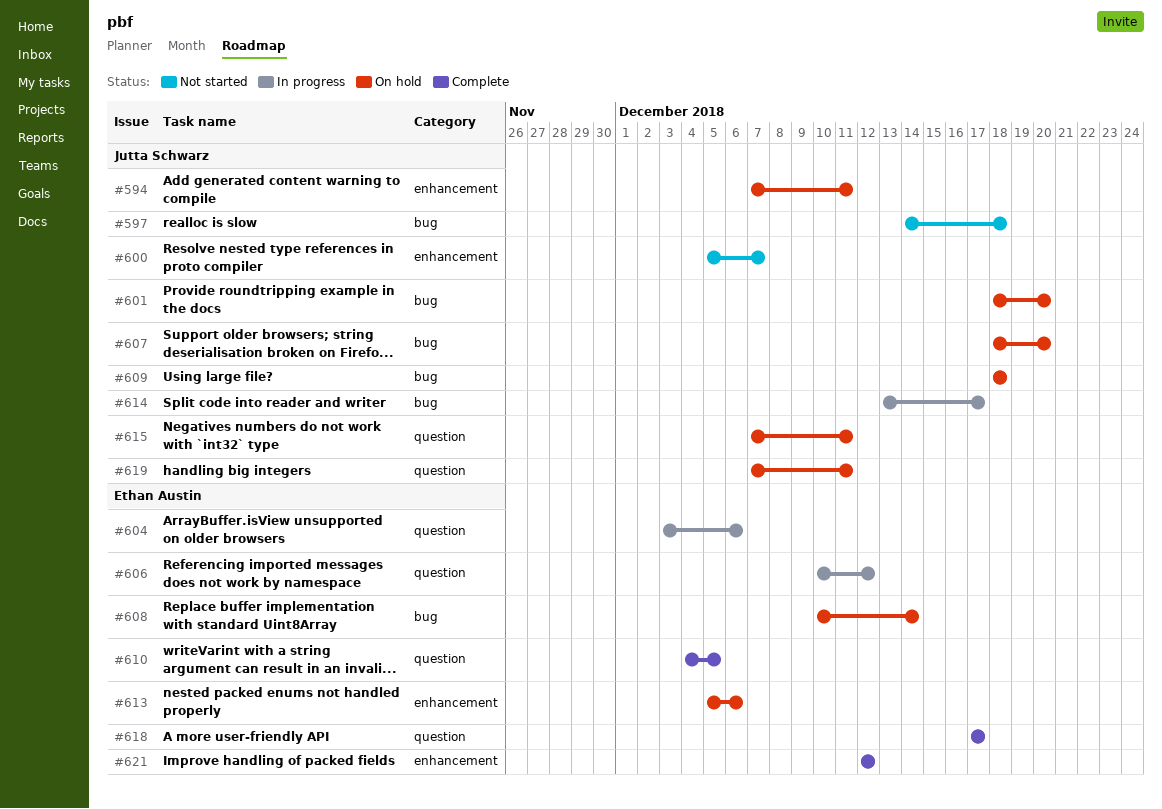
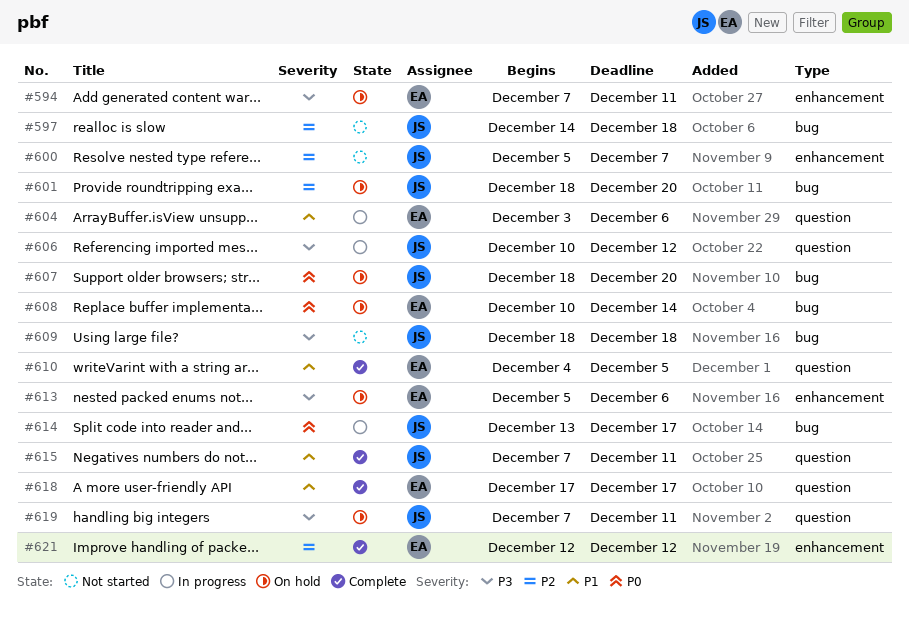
#594, owner: Jutta Schwarz -> Ethan Austin
#606, owner: Ethan Austin -> Jutta Schwarz
#609, status: On hold -> Not started
#615, status: On hold -> Complete

